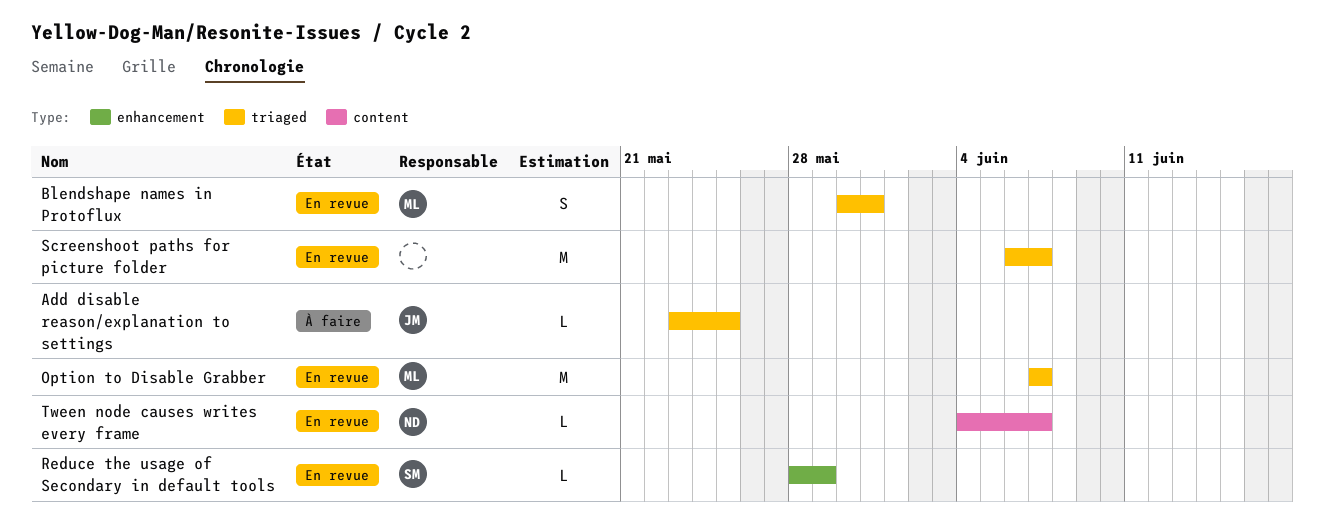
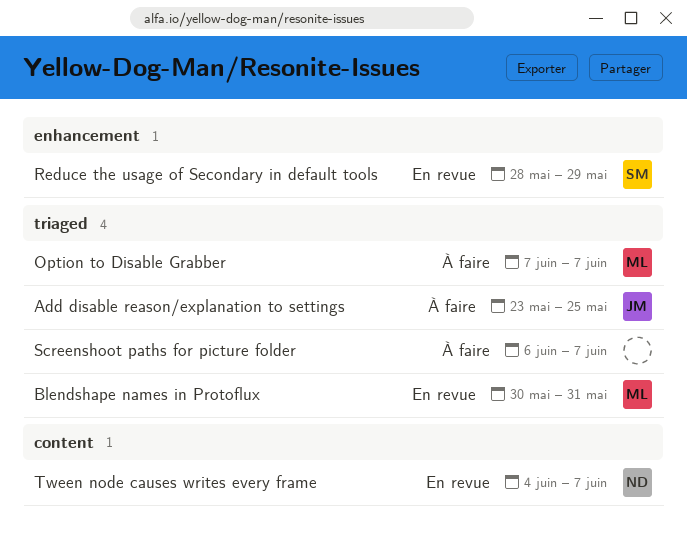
Option to Disable Grabber, status: En revue -> À faire
Screenshoot paths for picture folder, status: En revue -> À faire

